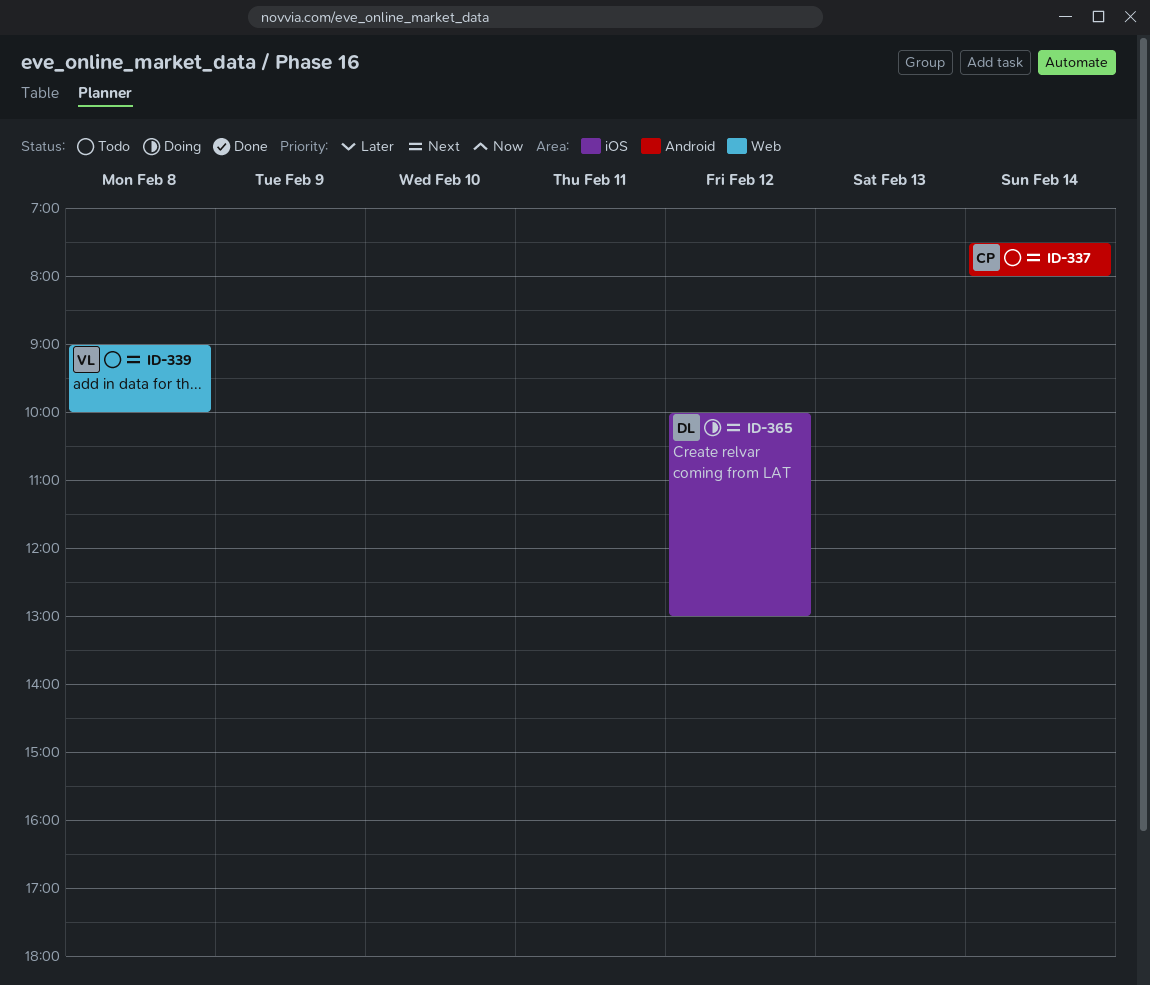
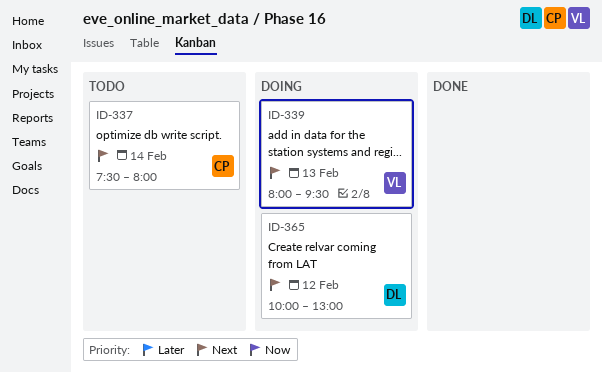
ID-339, status: Todo -> Doing
ID-339, day: Feb 8 -> Feb 13
ID-339, begins: 09:00 -> 08:00
ID-339, ends: 10:00 -> 09:30

